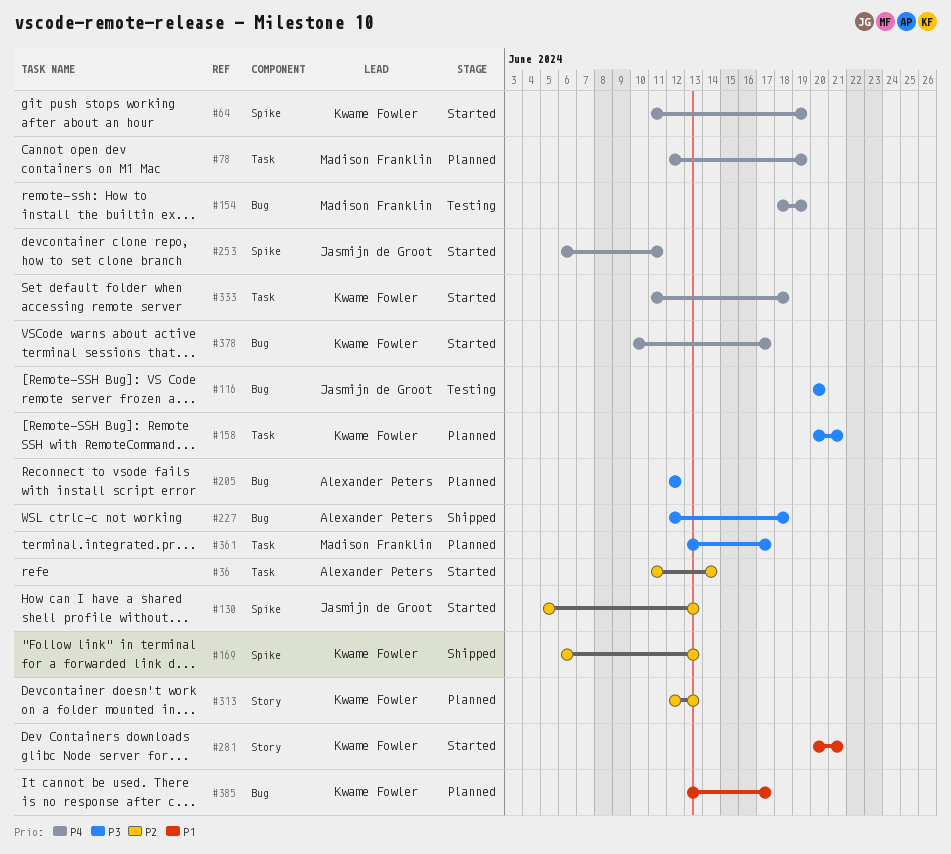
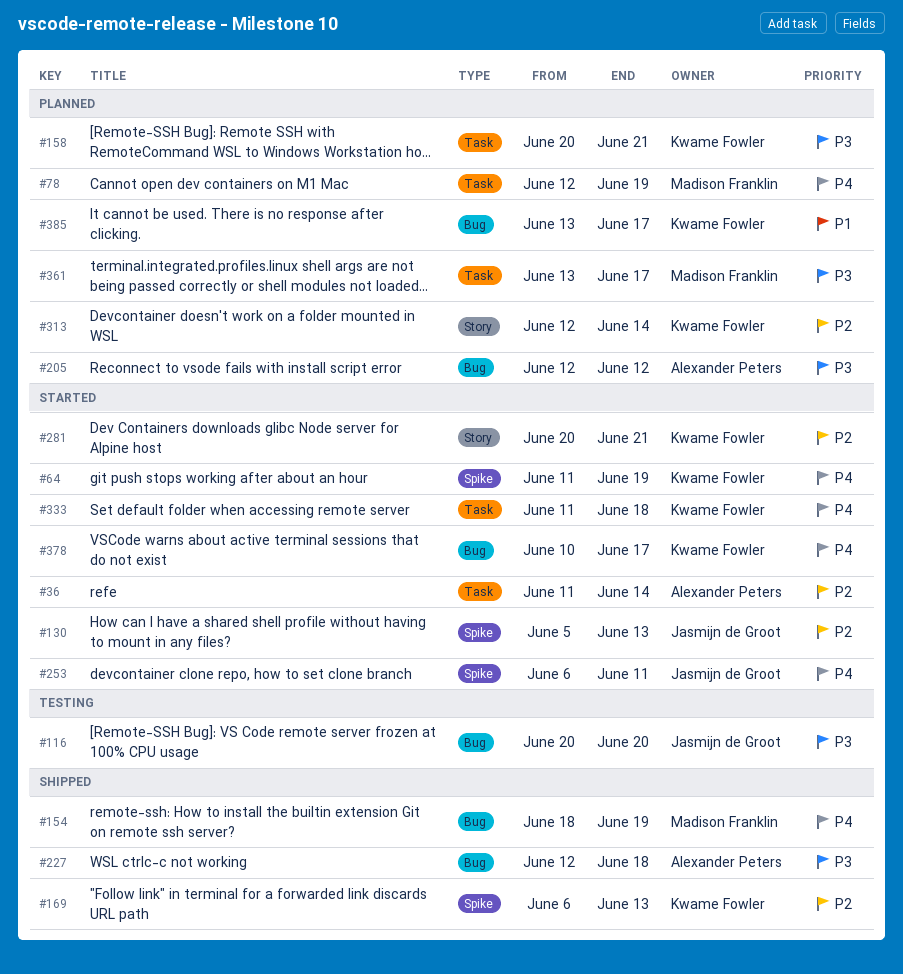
#154, status: Testing -> Shipped
#281, priority: P1 -> P2
#313, due: Jun 13 -> Jun 14

